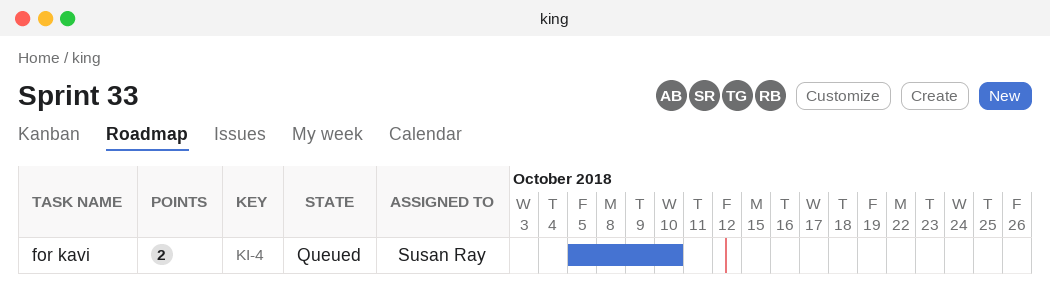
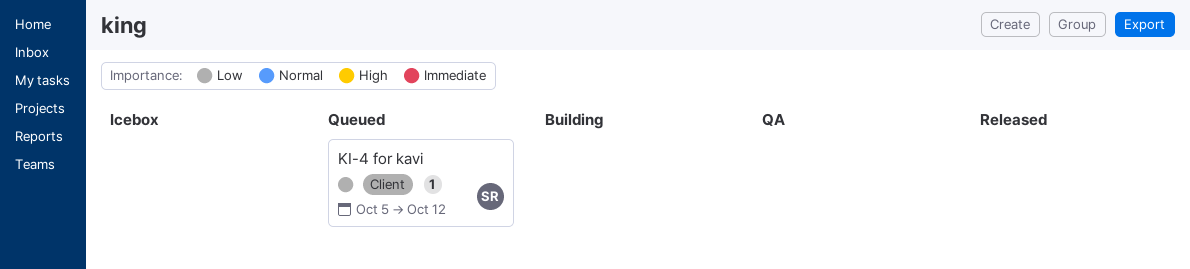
KI-4, estimate: 2 -> 1
KI-4, due: Oct 10 -> Oct 12

